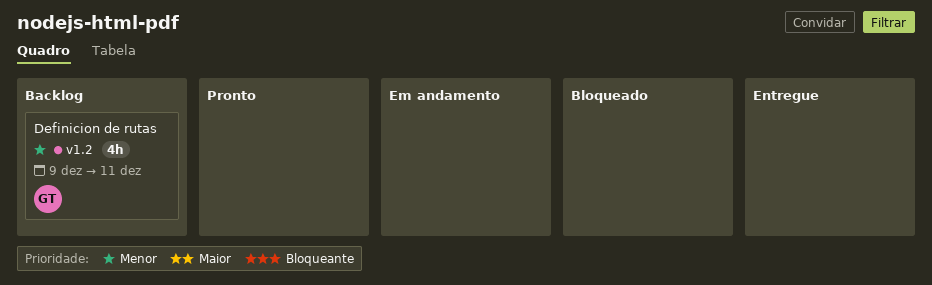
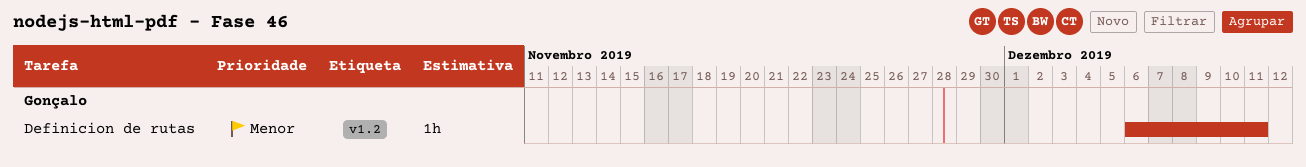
Definicion de rutas, estimate: 4h -> 1h
Definicion de rutas, start: Dec 9 -> Dec 6

